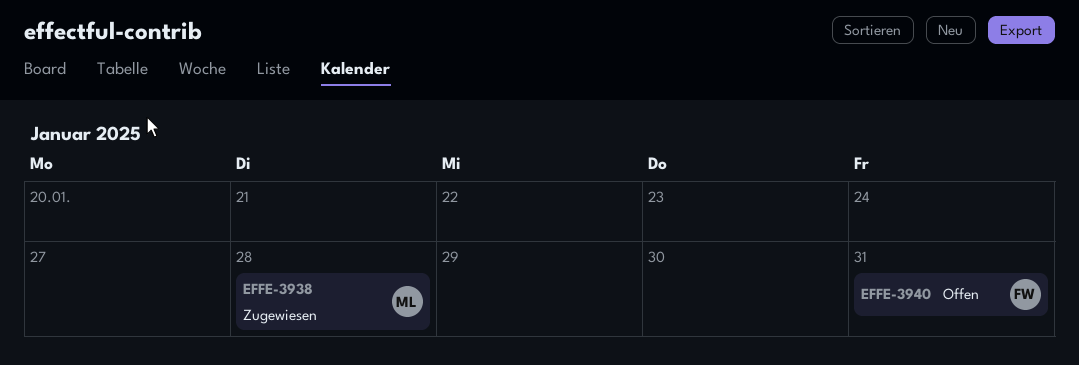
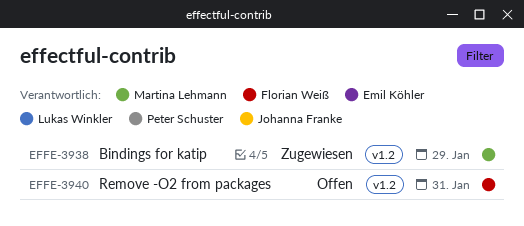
EFFE-3938, due: Jan 28 -> Jan 29

